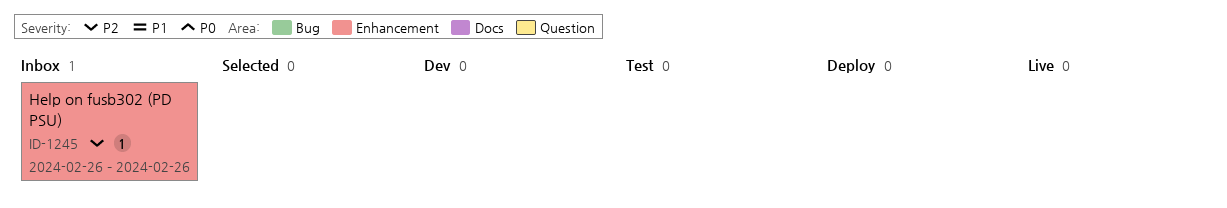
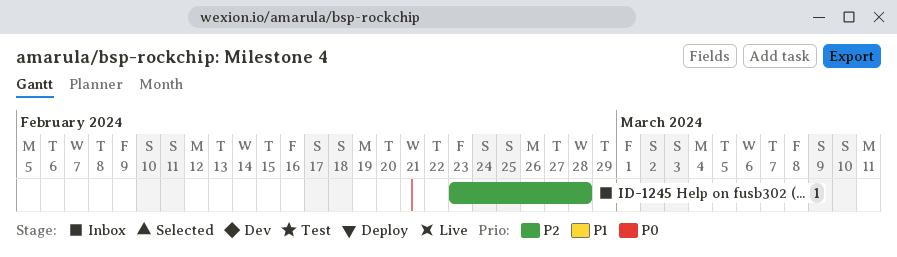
ID-1245, start: Feb 26 -> Feb 23
ID-1245, due: Feb 26 -> Feb 28

